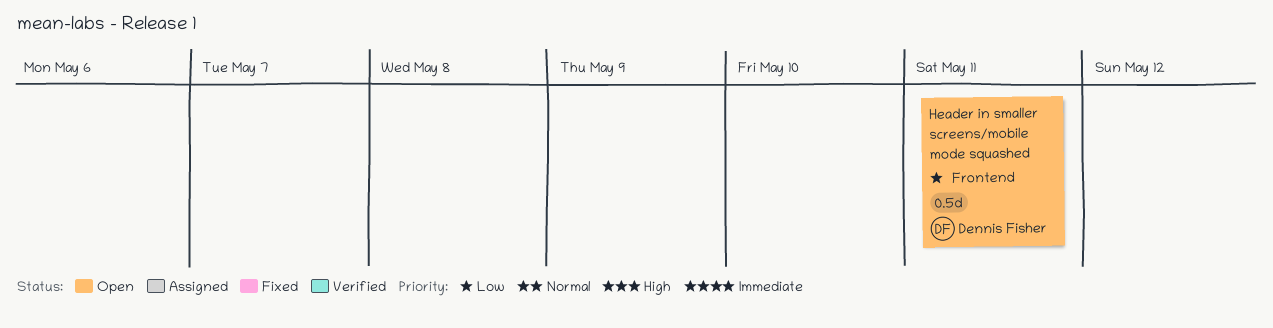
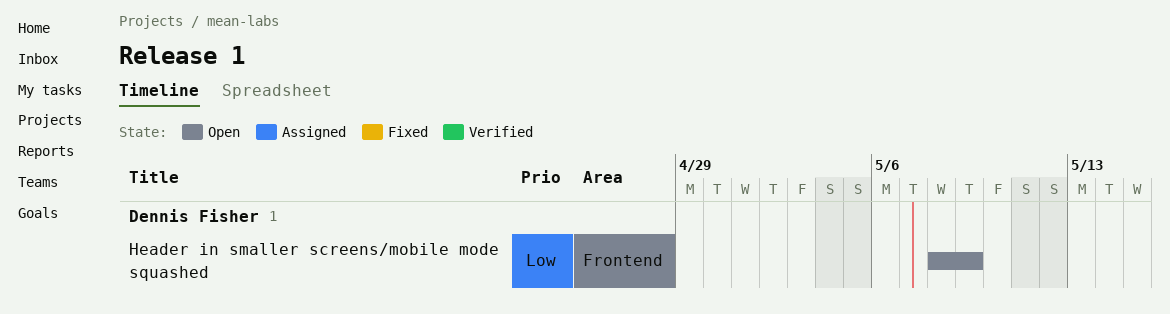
Header in smaller screens/mobile mode squashed, due: May 11 -> May 9

